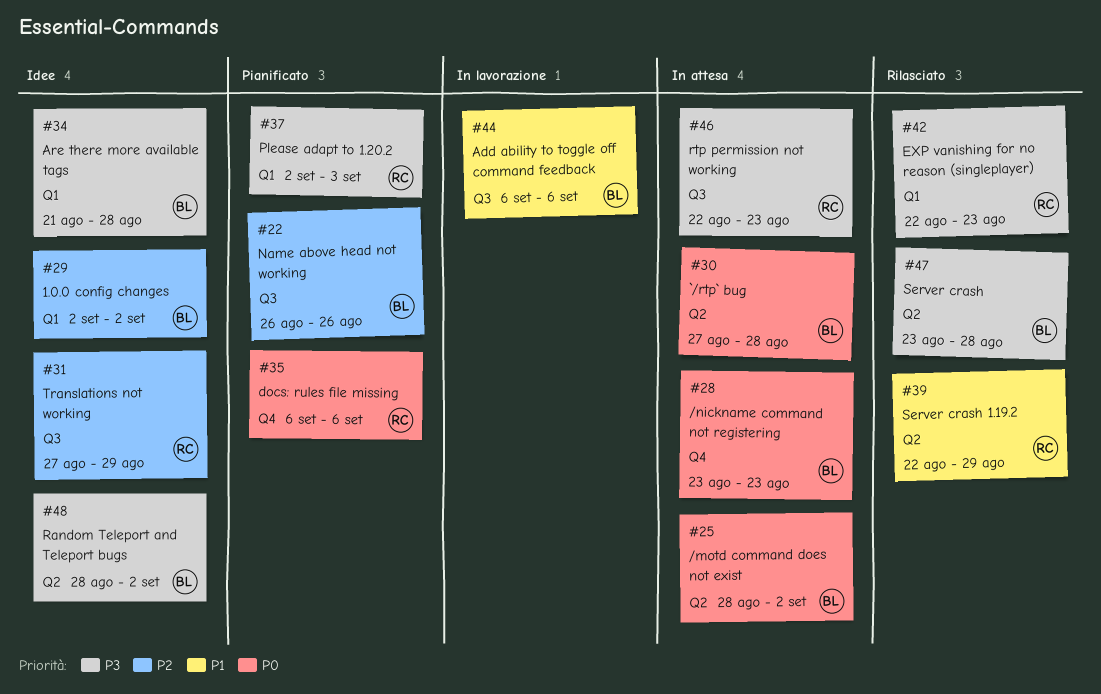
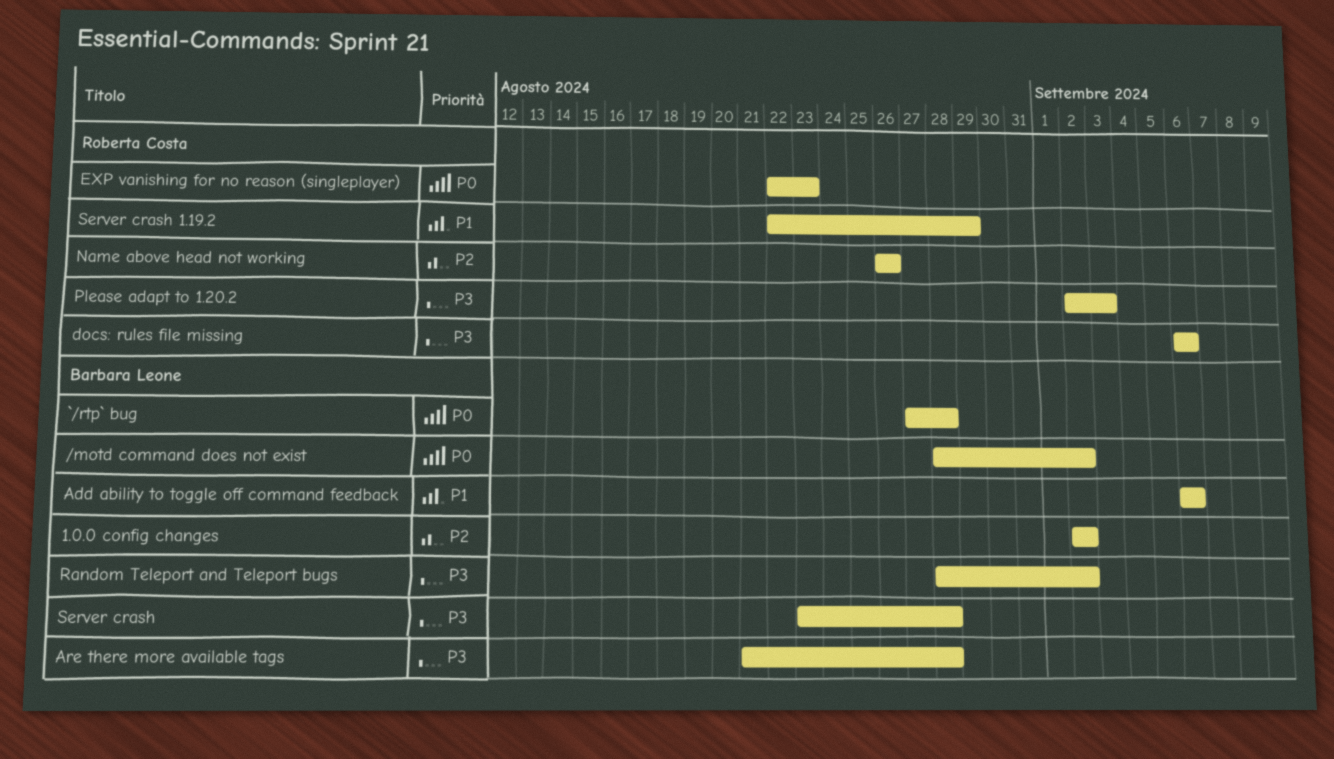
/nickname command not registering: present -> none
docs: rules file missing, priority: P0 -> P3
EXP vanishing for no reason (singleplayer), priority: P3 -> P0
Name above head not working, owner: Barbara Leone -> Roberta Costa
rtp permission not working: present -> none
Translations not working: present -> none

